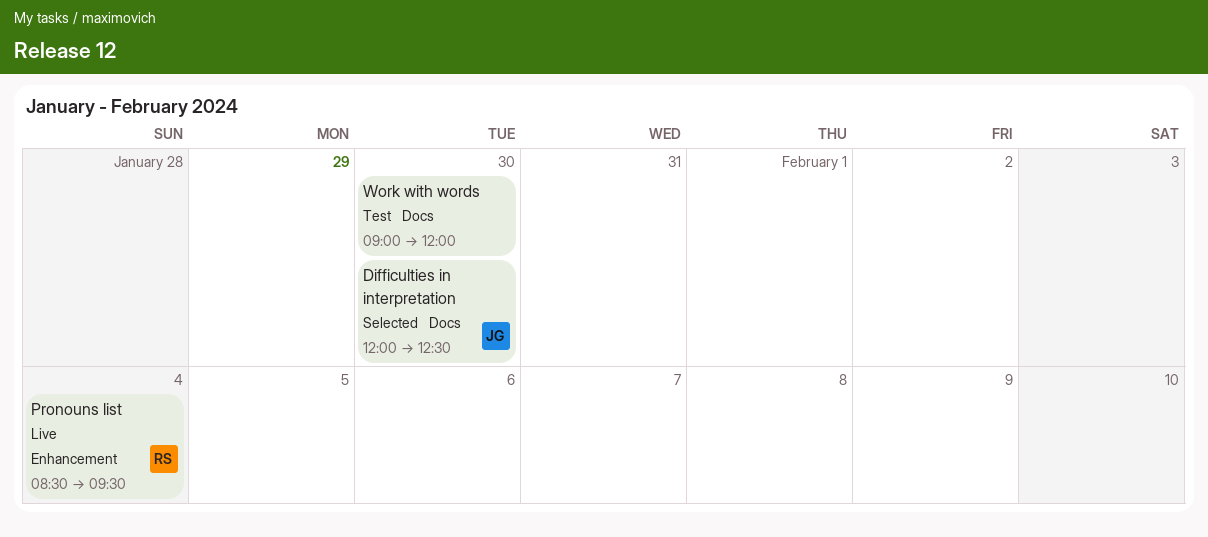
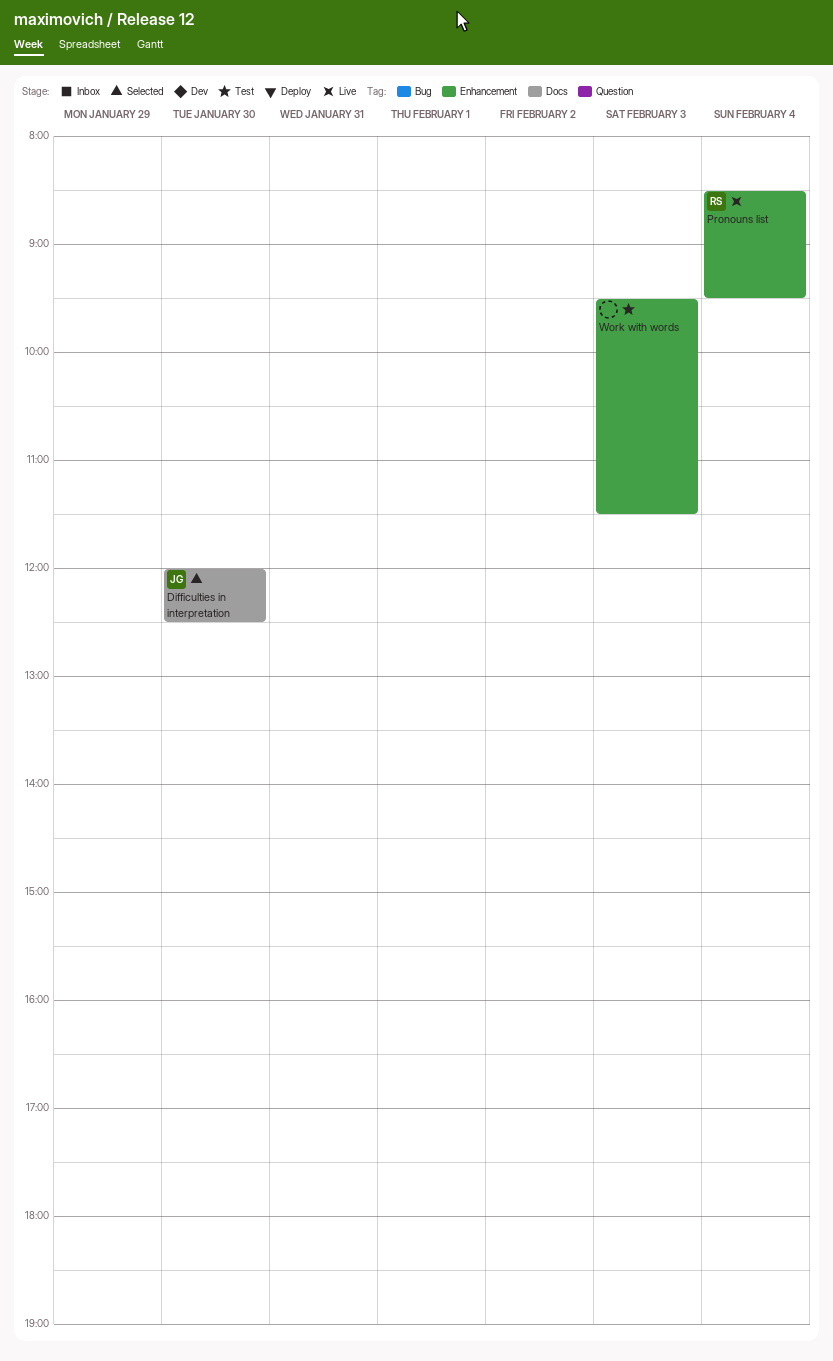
Work with words, label: Docs -> Enhancement
Work with words, day: Jan 30 -> Feb 3
Work with words, begins: 09:00 -> 09:30
Work with words, ends: 12:00 -> 11:30

